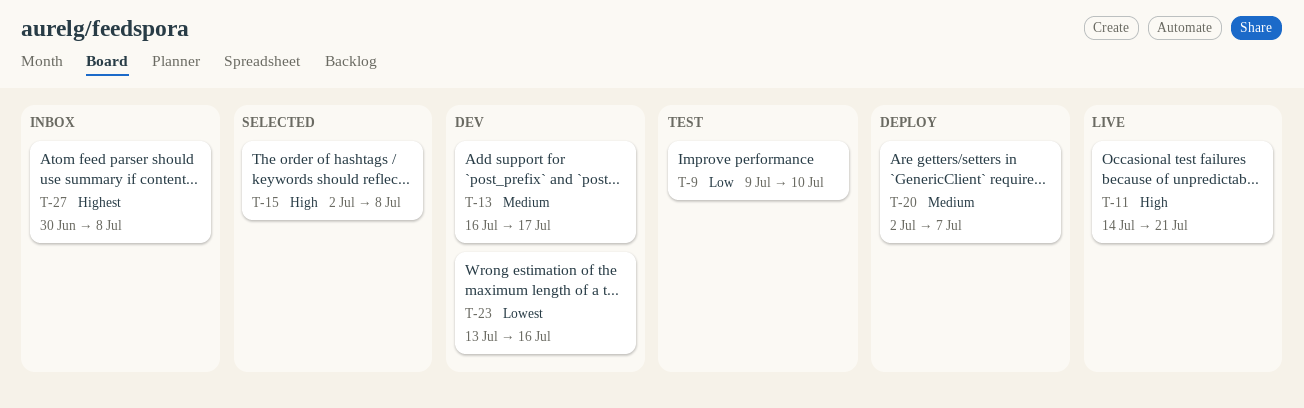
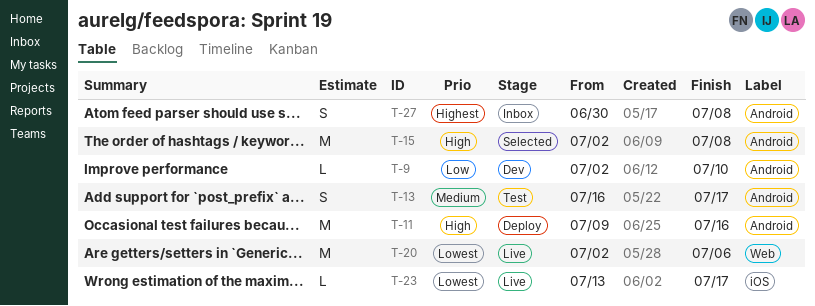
T-9, status: Test -> Dev
T-9, start: Jul 9 -> Jul 2
T-11, status: Live -> Deploy
T-11, start: Jul 14 -> Jul 9
T-11, due: Jul 21 -> Jul 16
T-13, status: Dev -> Test
T-20, status: Deploy -> Live
T-20, priority: Medium -> Lowest
T-20, due: Jul 7 -> Jul 6
T-23, status: Dev -> Live
T-23, due: Jul 16 -> Jul 17

